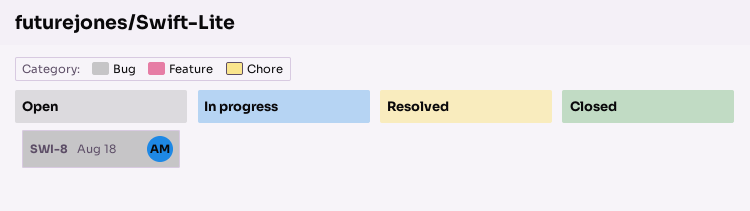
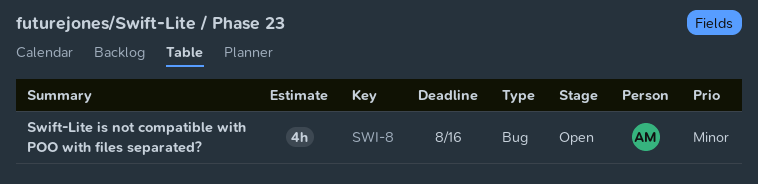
SWI-8, due: Aug 18 -> Aug 16

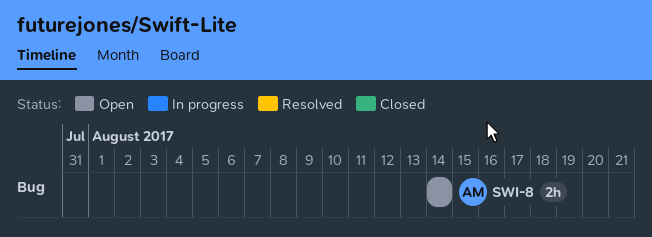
SWI-8, estimate: 4h -> 2h
SWI-8, due: Aug 16 -> Aug 14

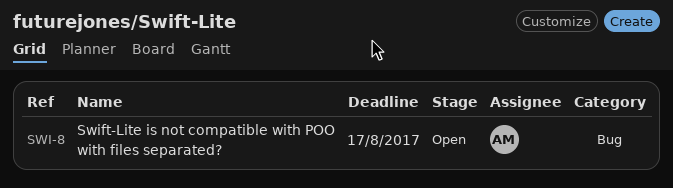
SWI-8, due: Aug 14 -> Aug 17

